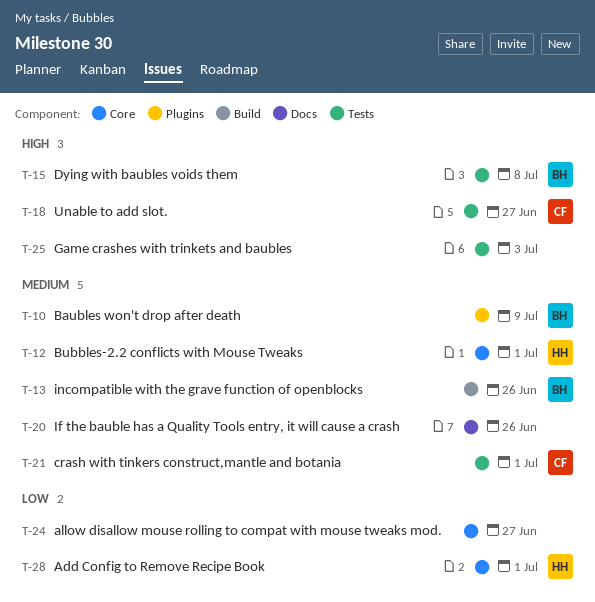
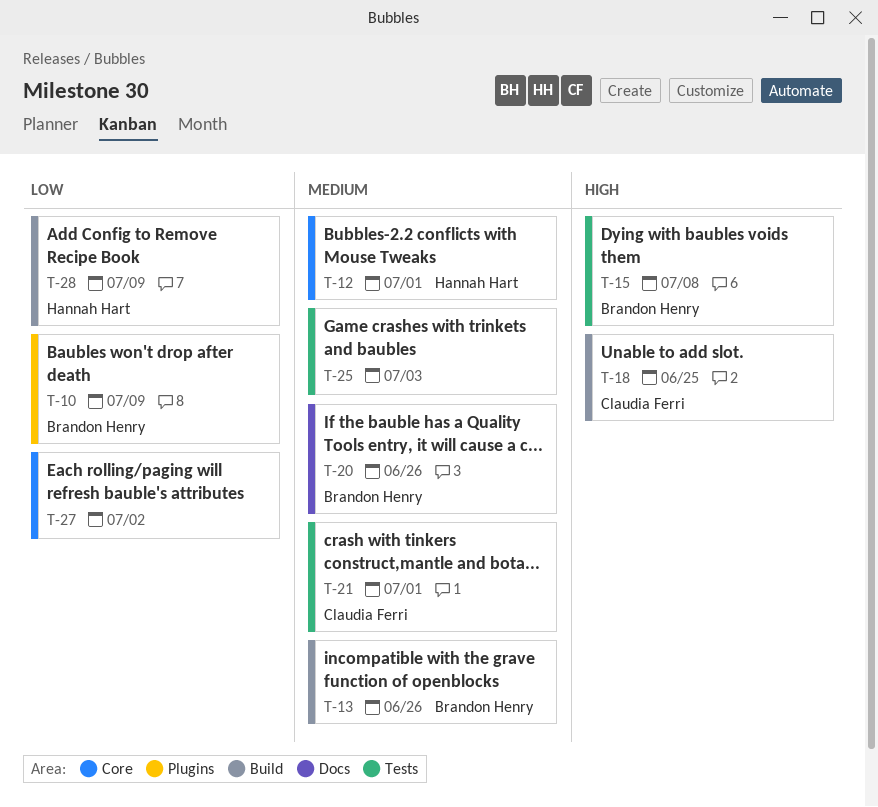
T-10, priority: Medium -> Low
T-18, label: Tests -> Build
T-18, due: Jun 27 -> Jun 25
T-20, owner: none -> Brandon Henry
T-24: present -> none
T-25, priority: High -> Medium
T-27: none -> present
T-28, label: Core -> Build
T-28, due: Jul 1 -> Jul 9

